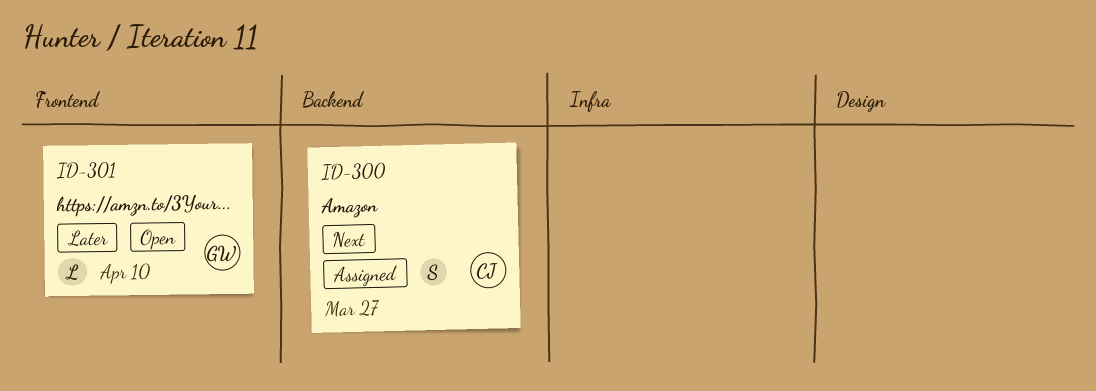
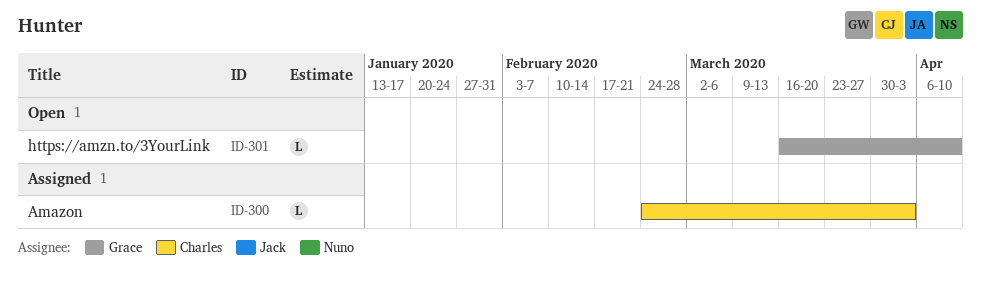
ID-300, estimate: S -> L
ID-300, due: Mar 27 -> Apr 3

